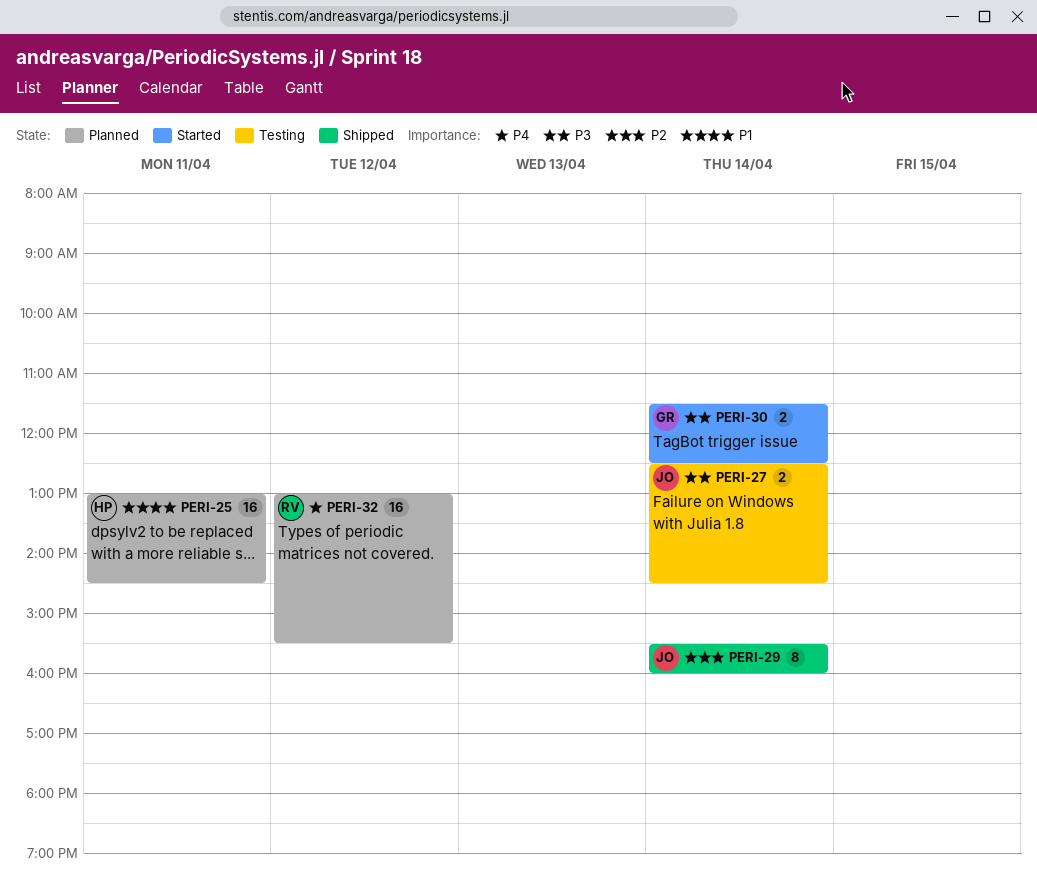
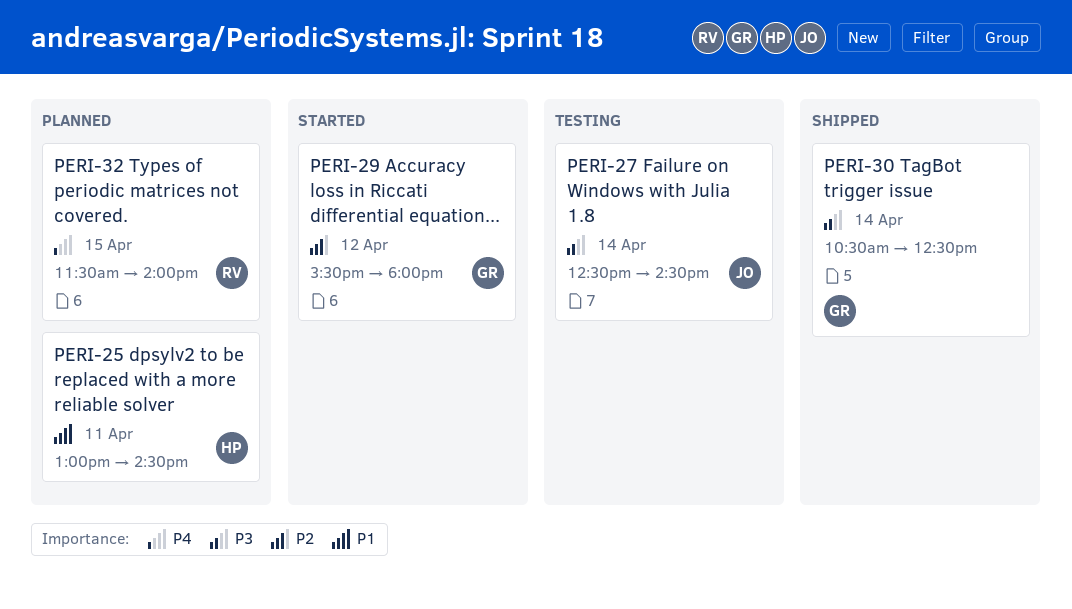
PERI-29, status: Shipped -> Started
PERI-29, owner: JO -> GR
PERI-29, day: Apr 14 -> Apr 12
PERI-29, ends: 16:00 -> 18:00
PERI-30, status: Started -> Shipped
PERI-30, begins: 11:30 -> 10:30
PERI-32, day: Apr 12 -> Apr 15
PERI-32, begins: 13:00 -> 11:30
PERI-32, ends: 15:30 -> 14:00

